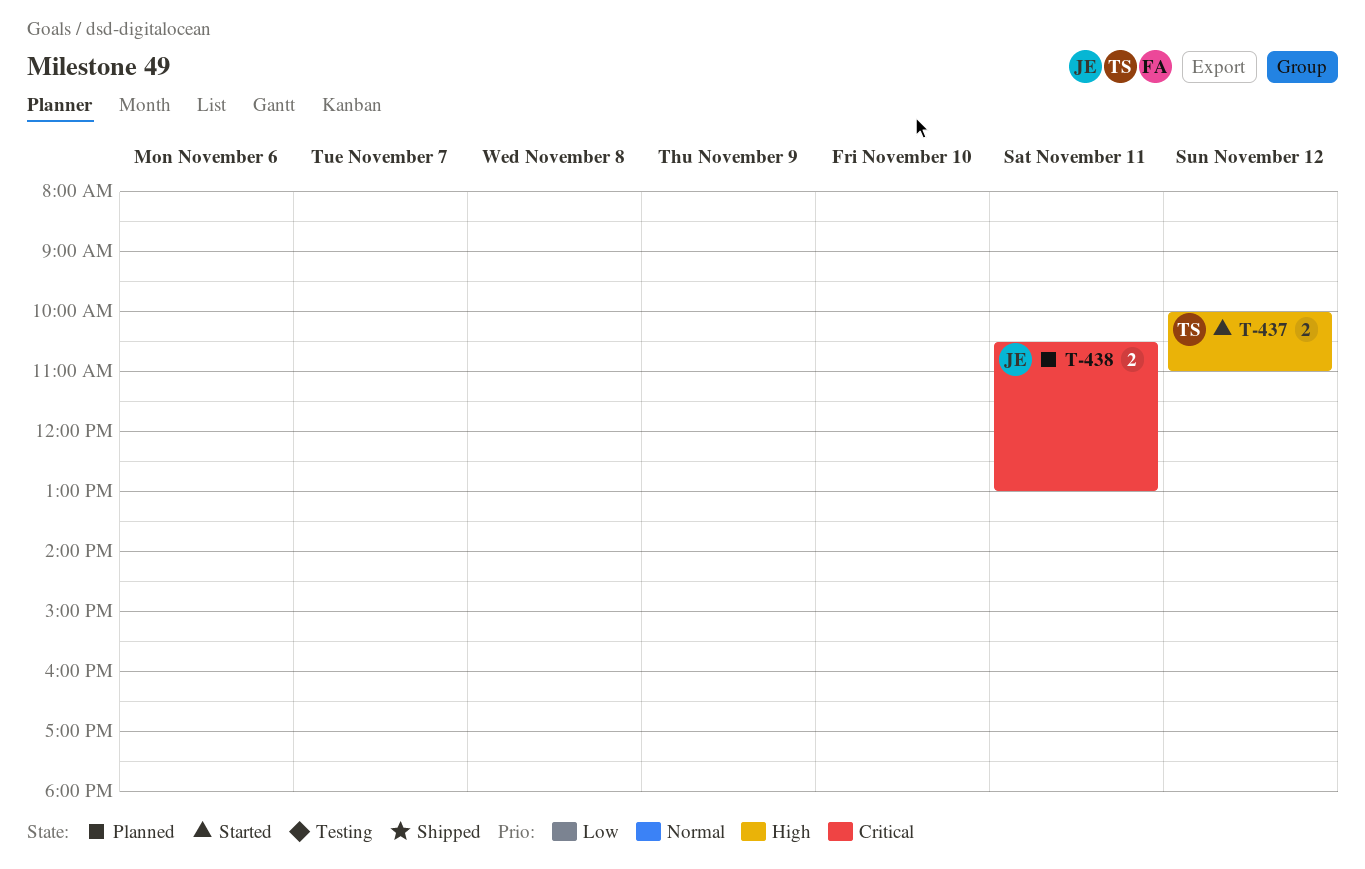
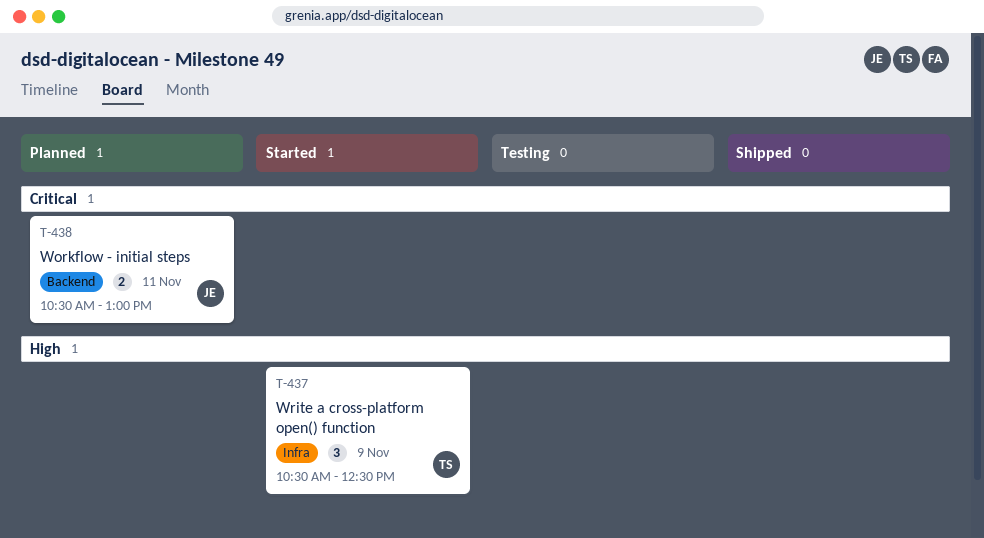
T-437, estimate: 2 -> 3
T-437, day: Nov 12 -> Nov 9
T-437, begins: 10:00 -> 10:30
T-437, ends: 11:00 -> 12:30

